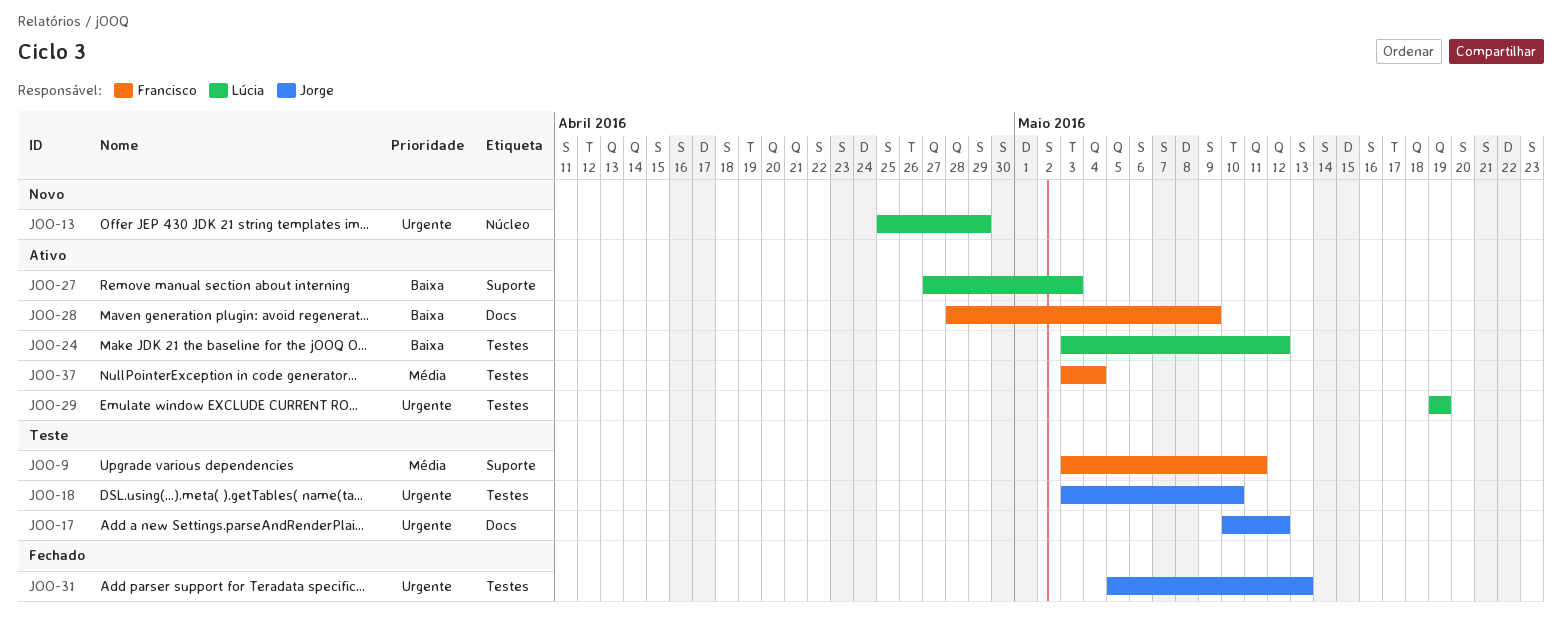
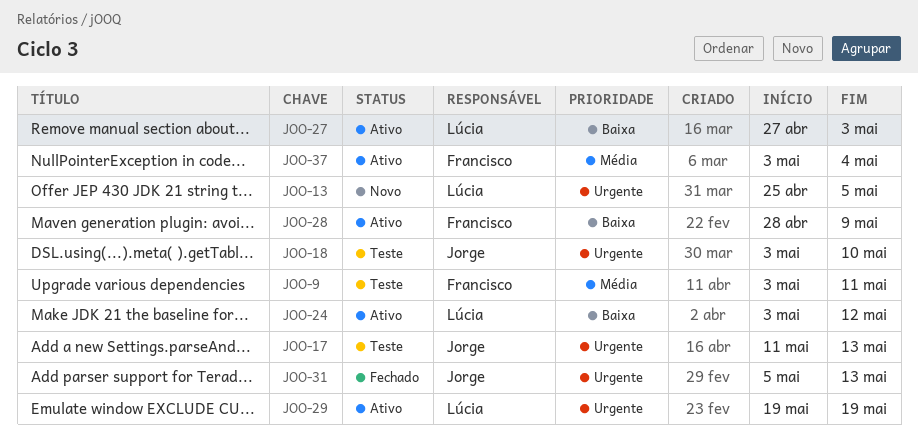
JOO-13, due: Apr 29 -> May 5
JOO-17, start: May 10 -> May 11
JOO-17, due: May 12 -> May 13

